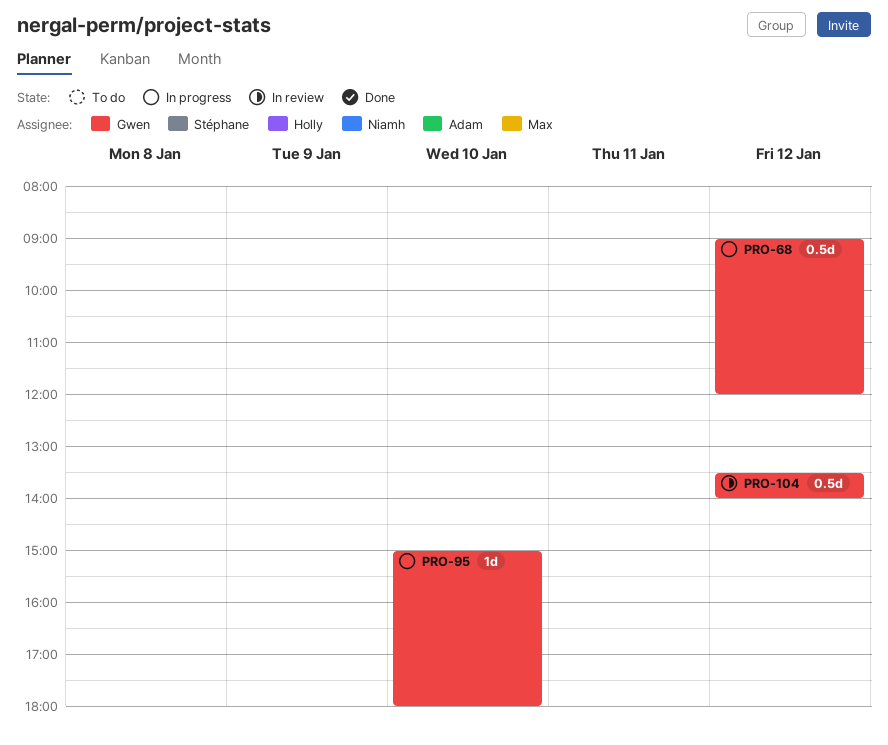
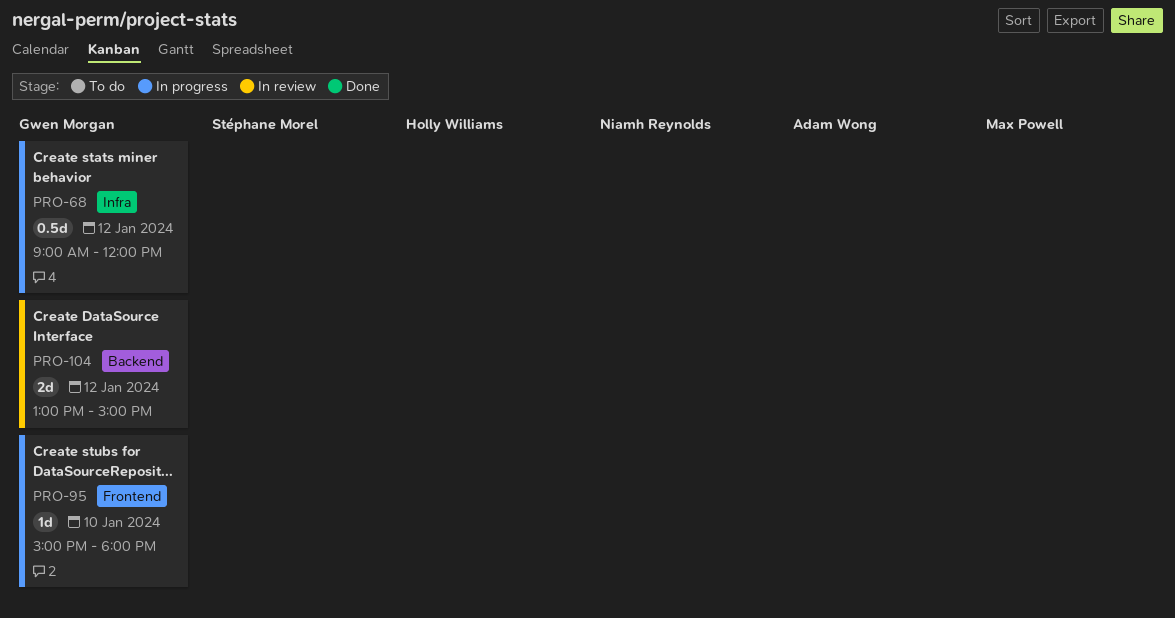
PRO-104, estimate: 0.5d -> 2d
PRO-104, begins: 13:30 -> 13:00
PRO-104, ends: 14:00 -> 15:00

